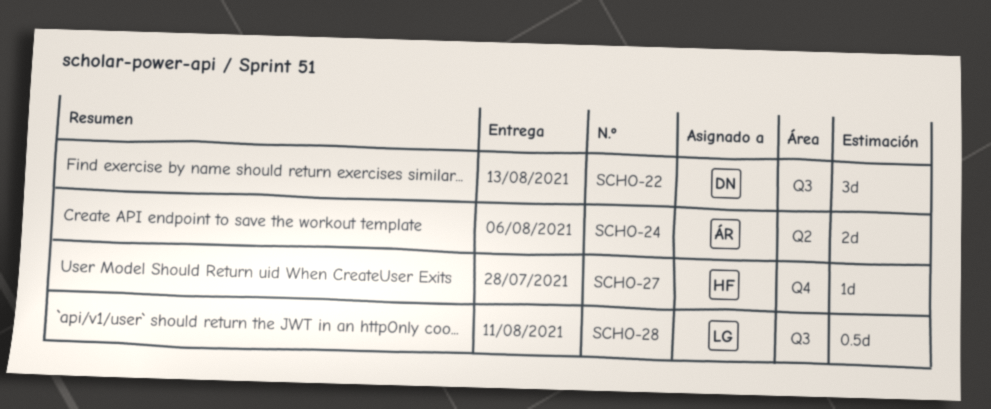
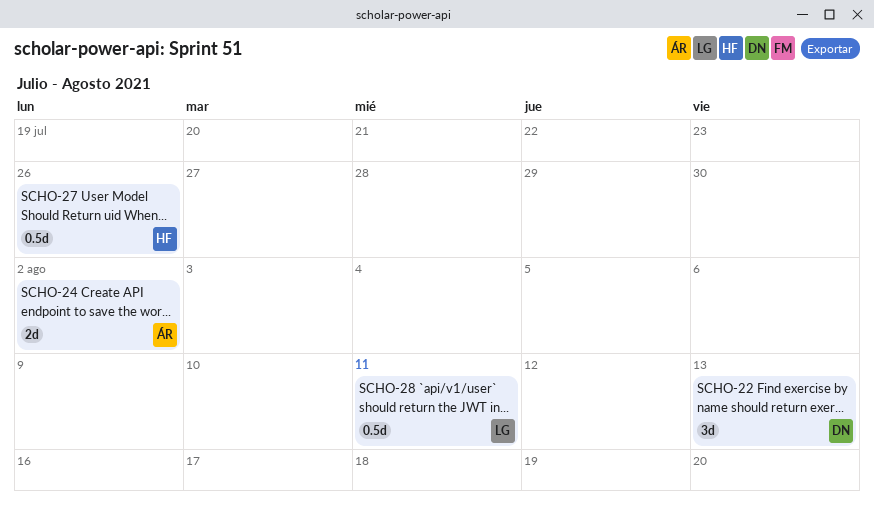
SCHO-24, due: Aug 6 -> Aug 2
SCHO-27, estimate: 1d -> 0.5d
SCHO-27, due: Jul 28 -> Jul 26

